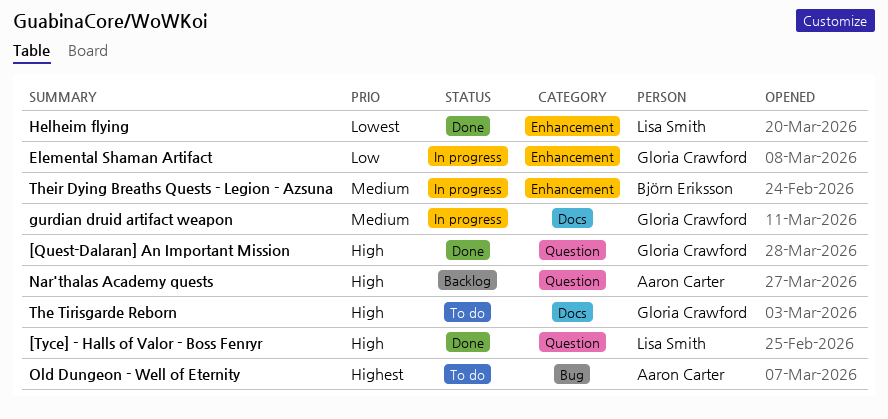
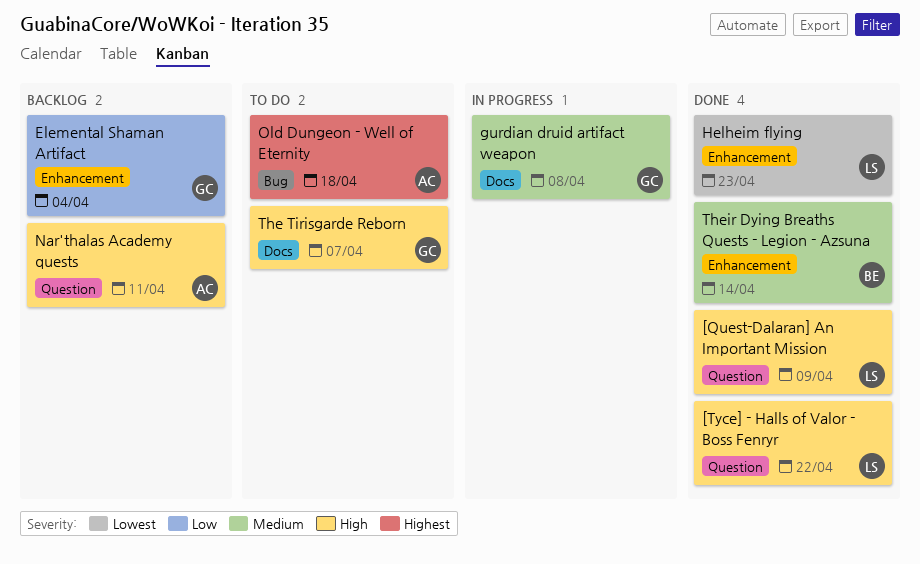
[Quest-Dalaran] An Important Mission, owner: Gloria Crawford -> Lisa Smith
Elemental Shaman Artifact, status: In progress -> Backlog
Their Dying Breaths Quests - Legion - Azsuna, status: In progress -> Done

